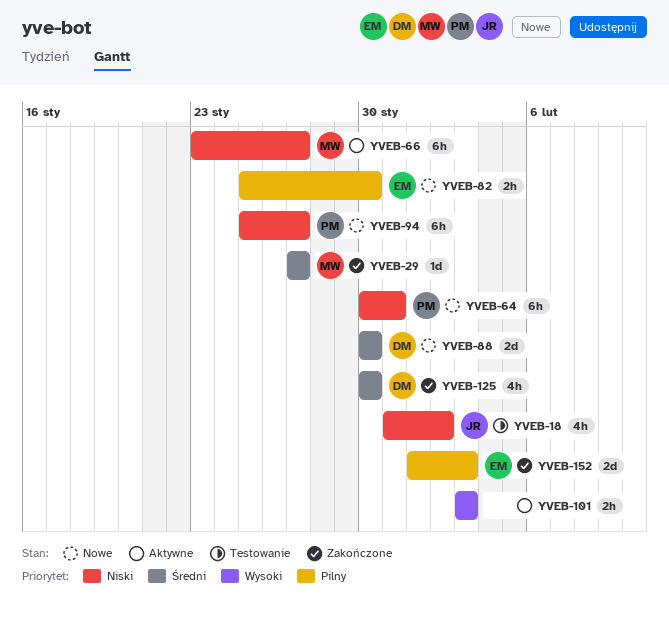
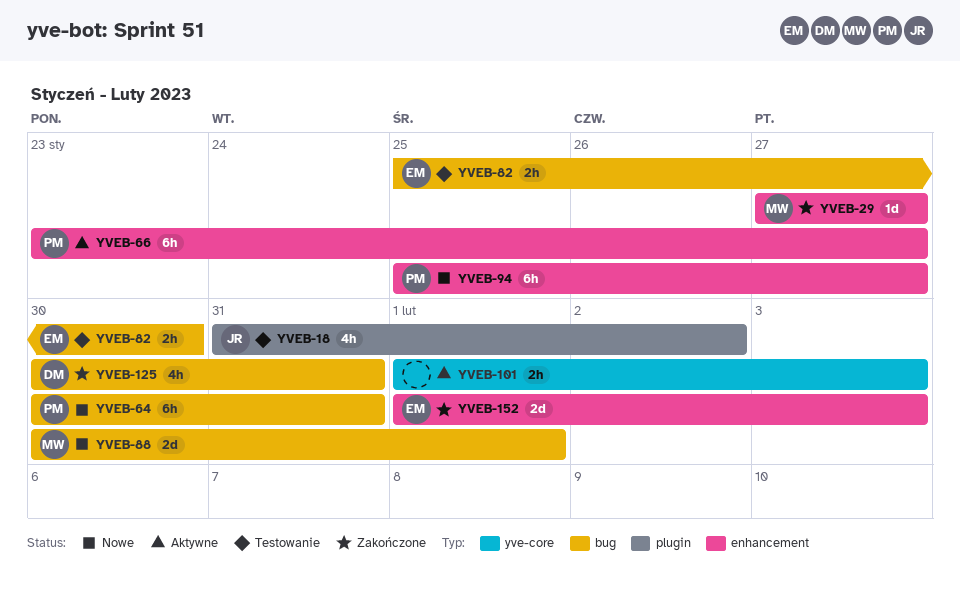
YVEB-66, owner: MW -> PM
YVEB-82, status: Nowe -> Testowanie
YVEB-88, owner: DM -> MW
YVEB-88, due: Jan 30 -> Feb 1
YVEB-101, start: Feb 3 -> Feb 1
YVEB-125, due: Jan 30 -> Jan 31

